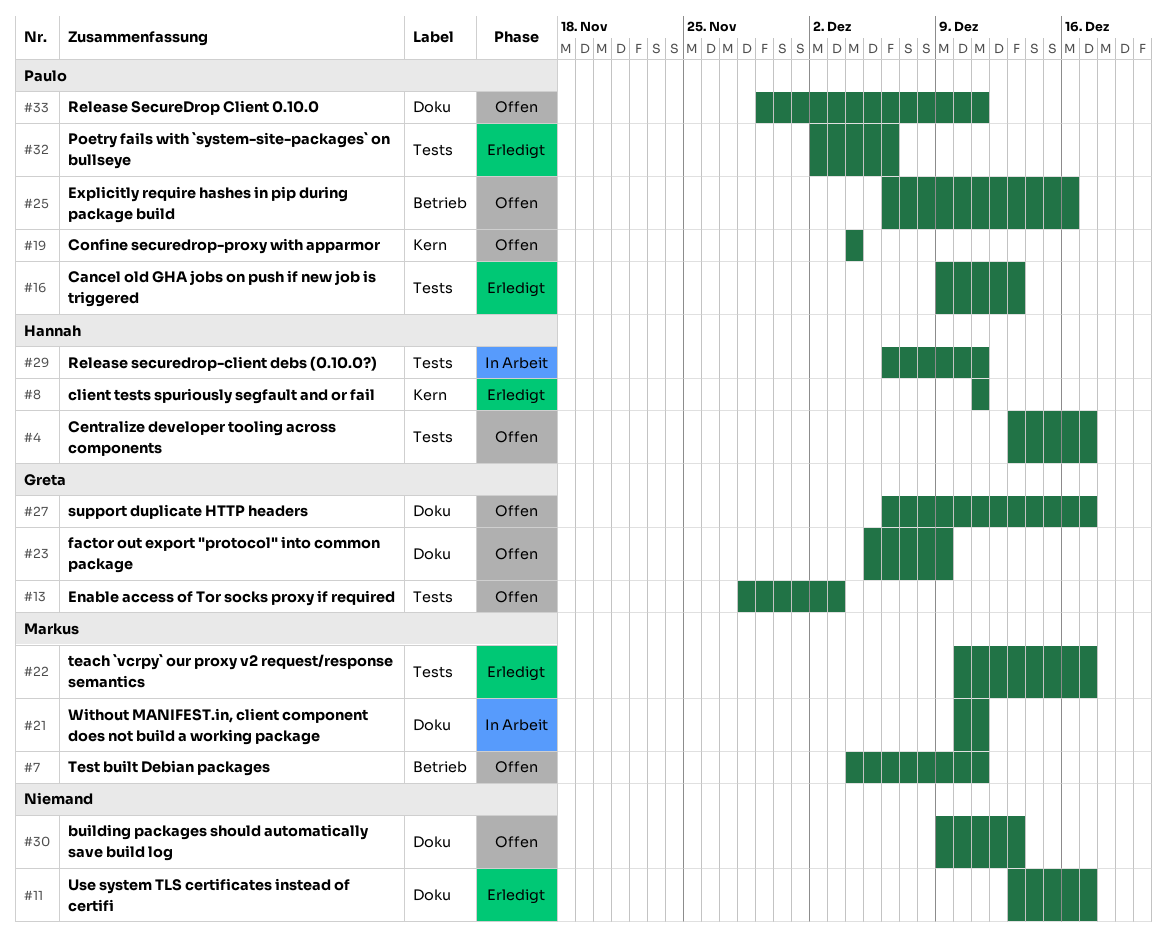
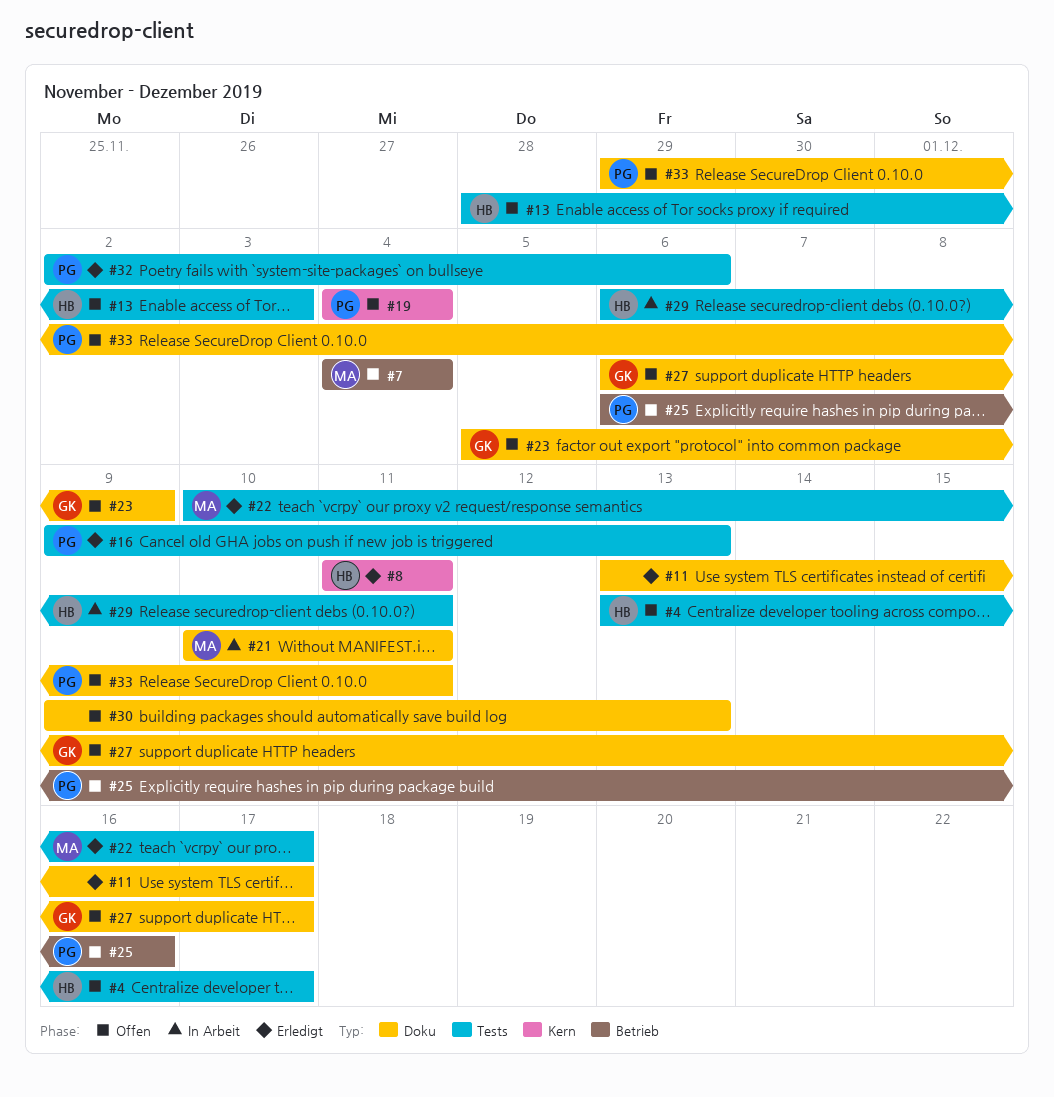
#7, due: Dec 11 -> Dec 4
#13, owner: Greta -> Hannah

